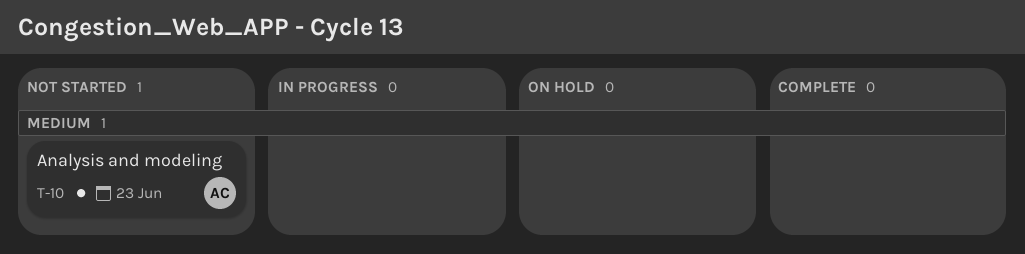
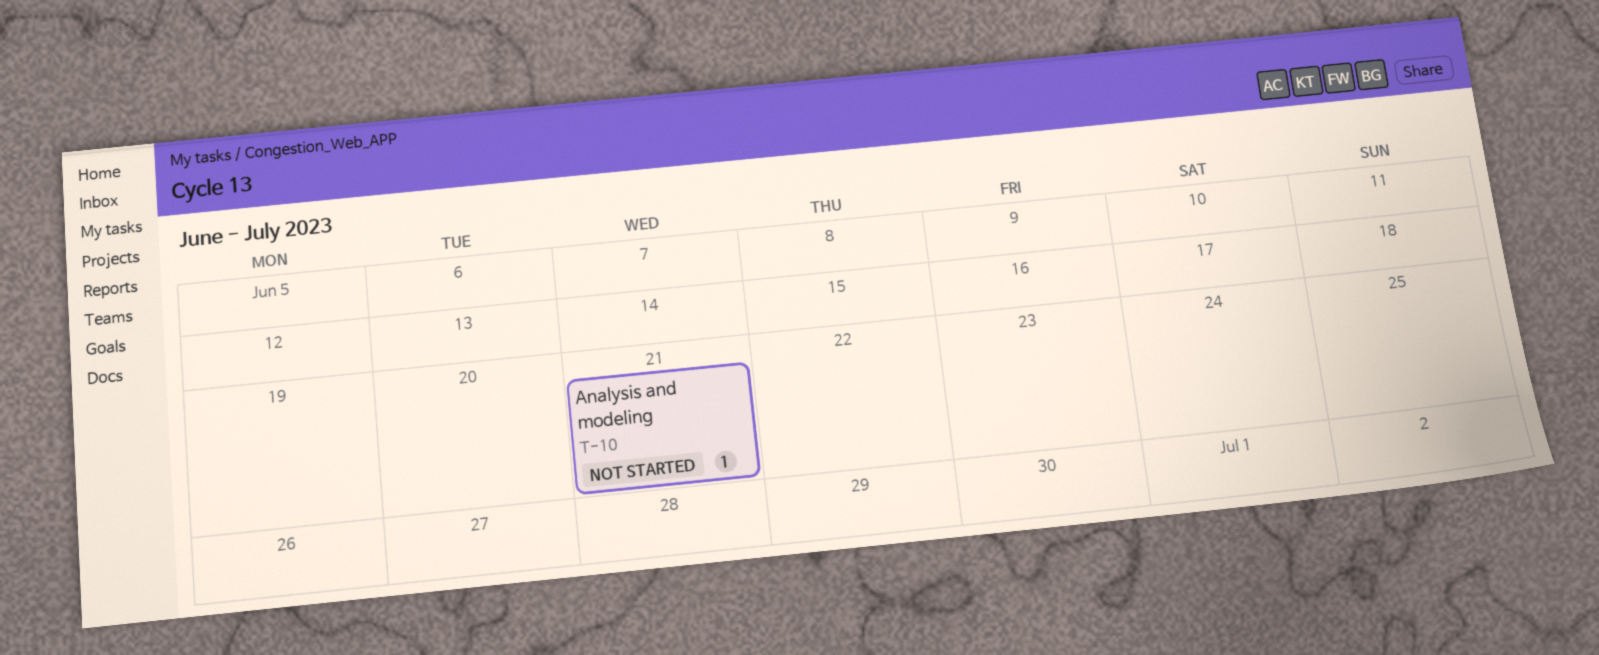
T-10, due: Jun 23 -> Jun 21

